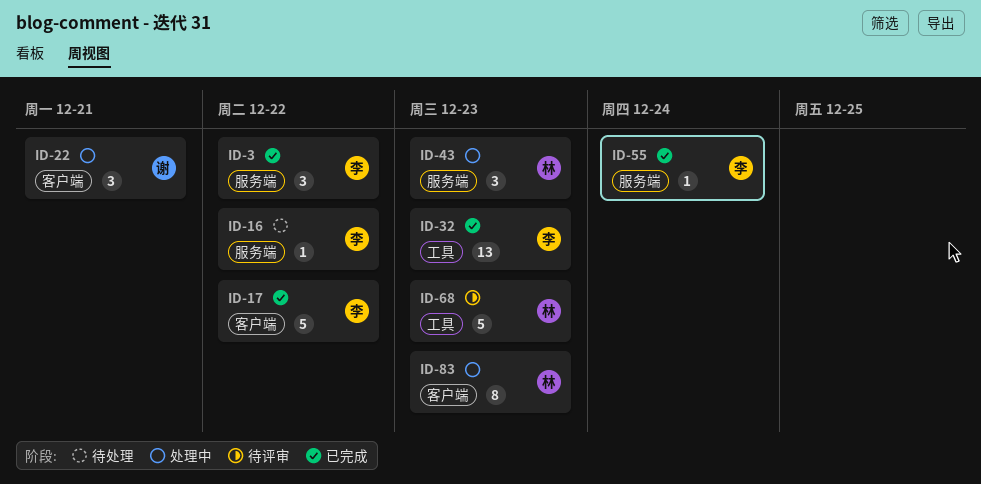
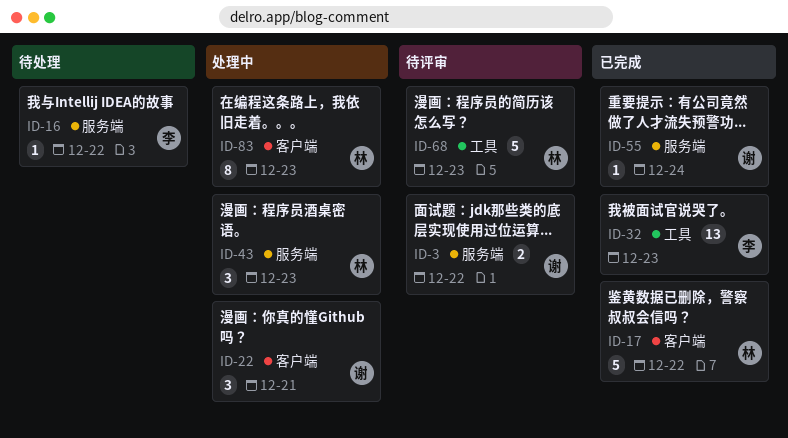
ID-3, status: 已完成 -> 待评审
ID-3, owner: 李 -> 谢
ID-3, estimate: 3 -> 2
ID-17, owner: 李 -> 林
ID-55, owner: 李 -> 谢

